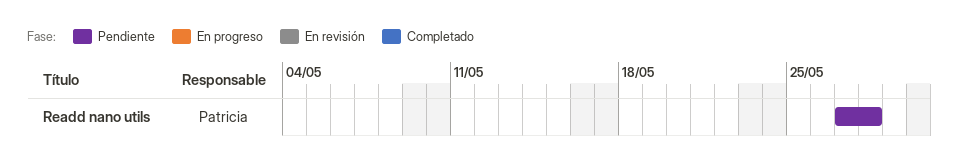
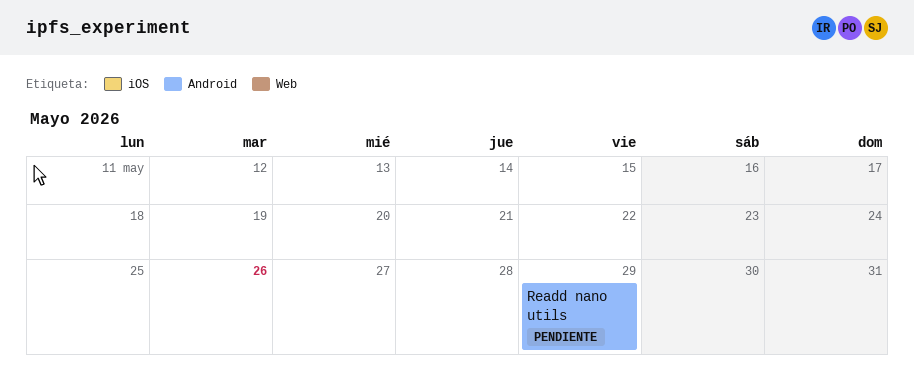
Readd nano utils, due: May 28 -> May 29

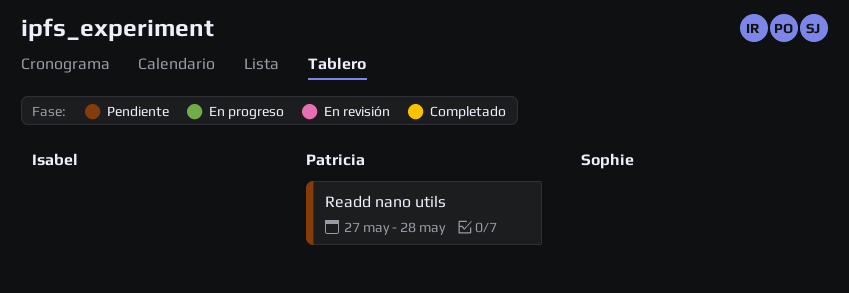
Readd nano utils, due: May 29 -> May 28

